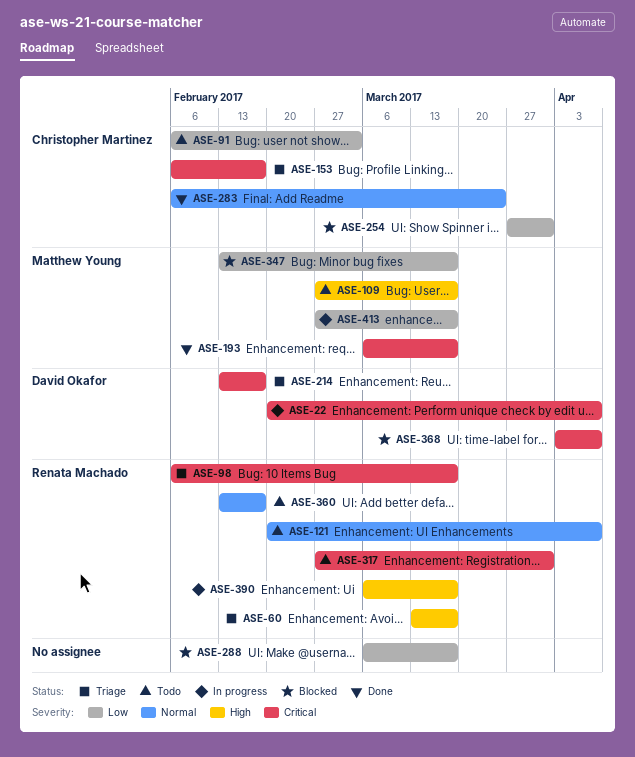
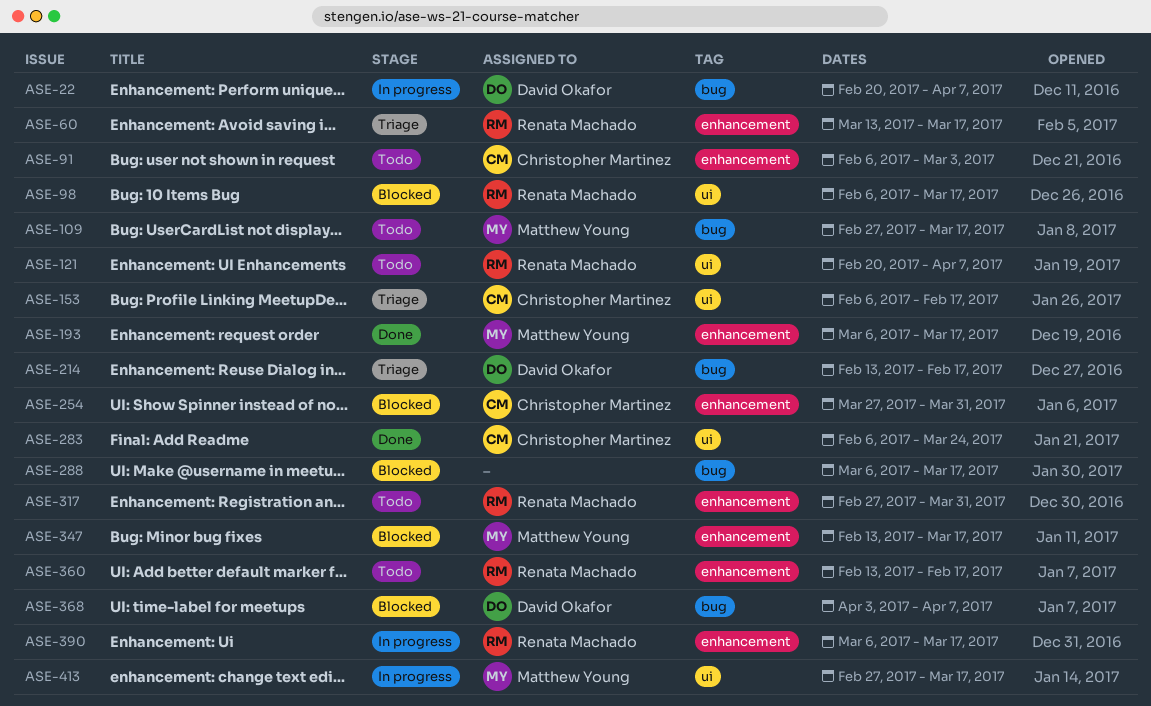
ASE-98, status: Triage -> Blocked

